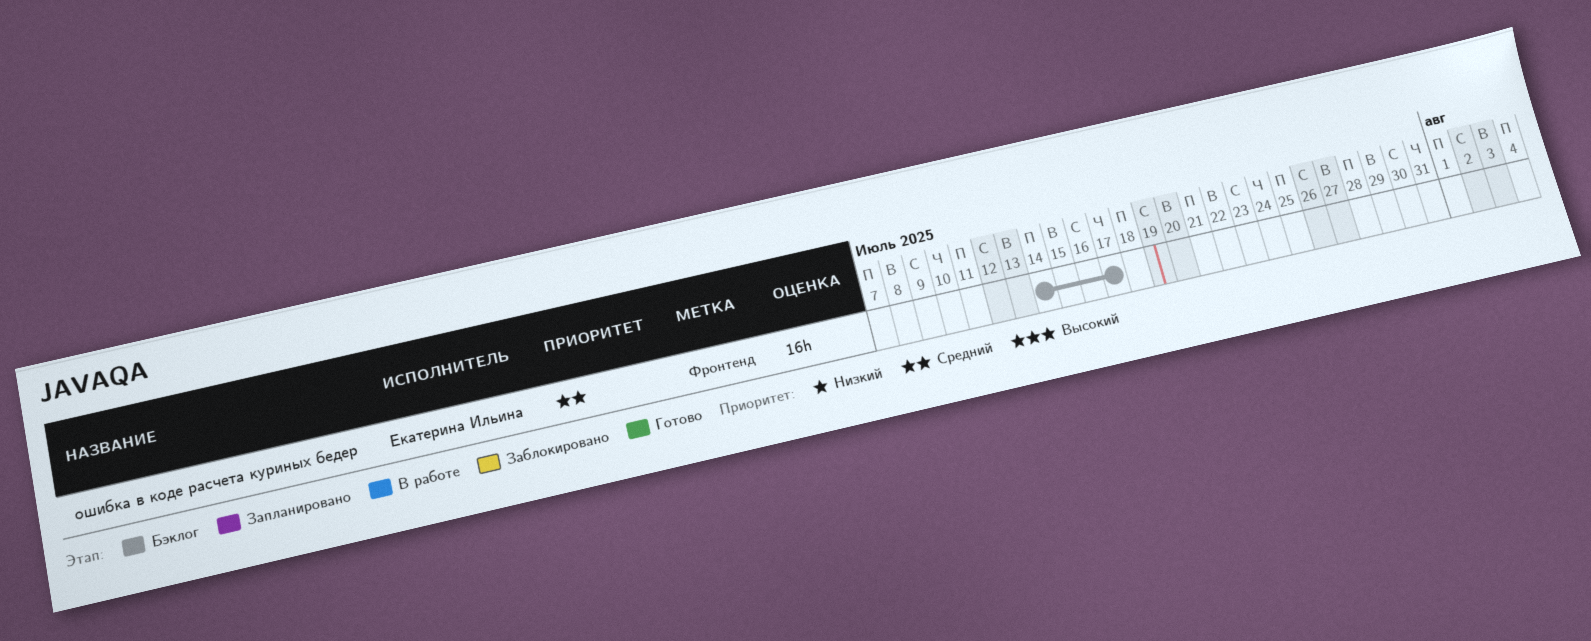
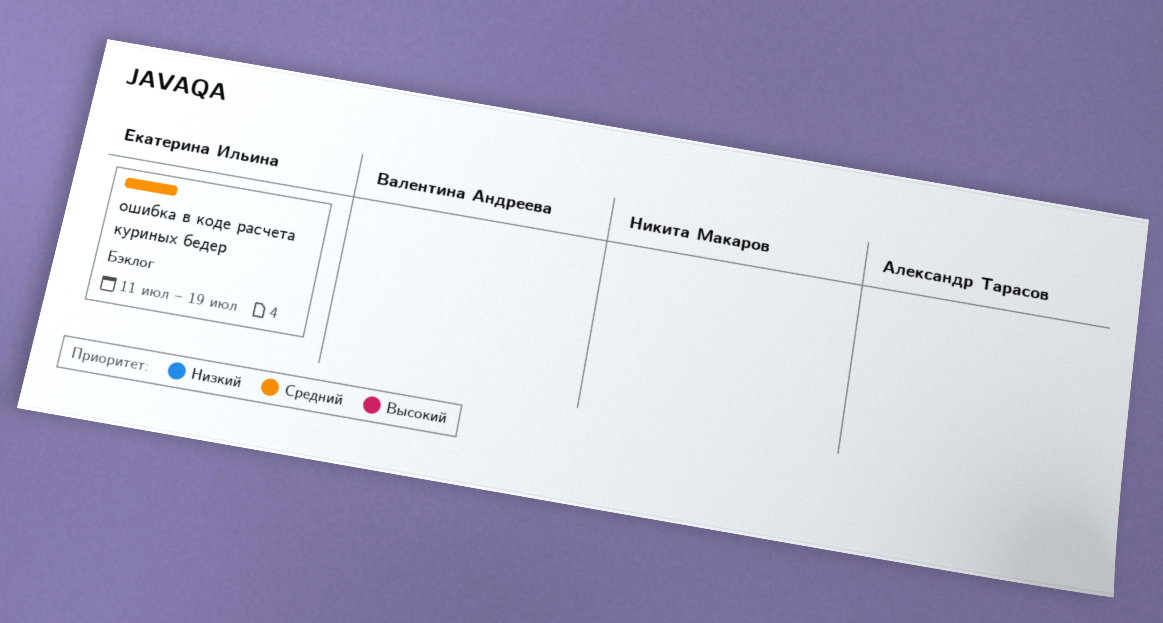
ошибка в коде расчета куриных бедер, start: Jul 14 -> Jul 11
ошибка в коде расчета куриных бедер, due: Jul 17 -> Jul 19

